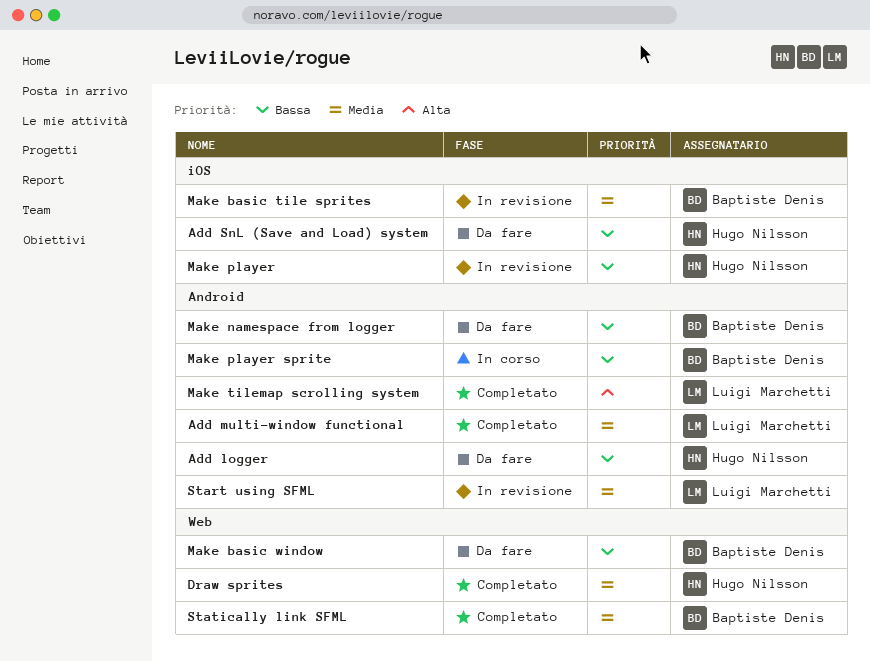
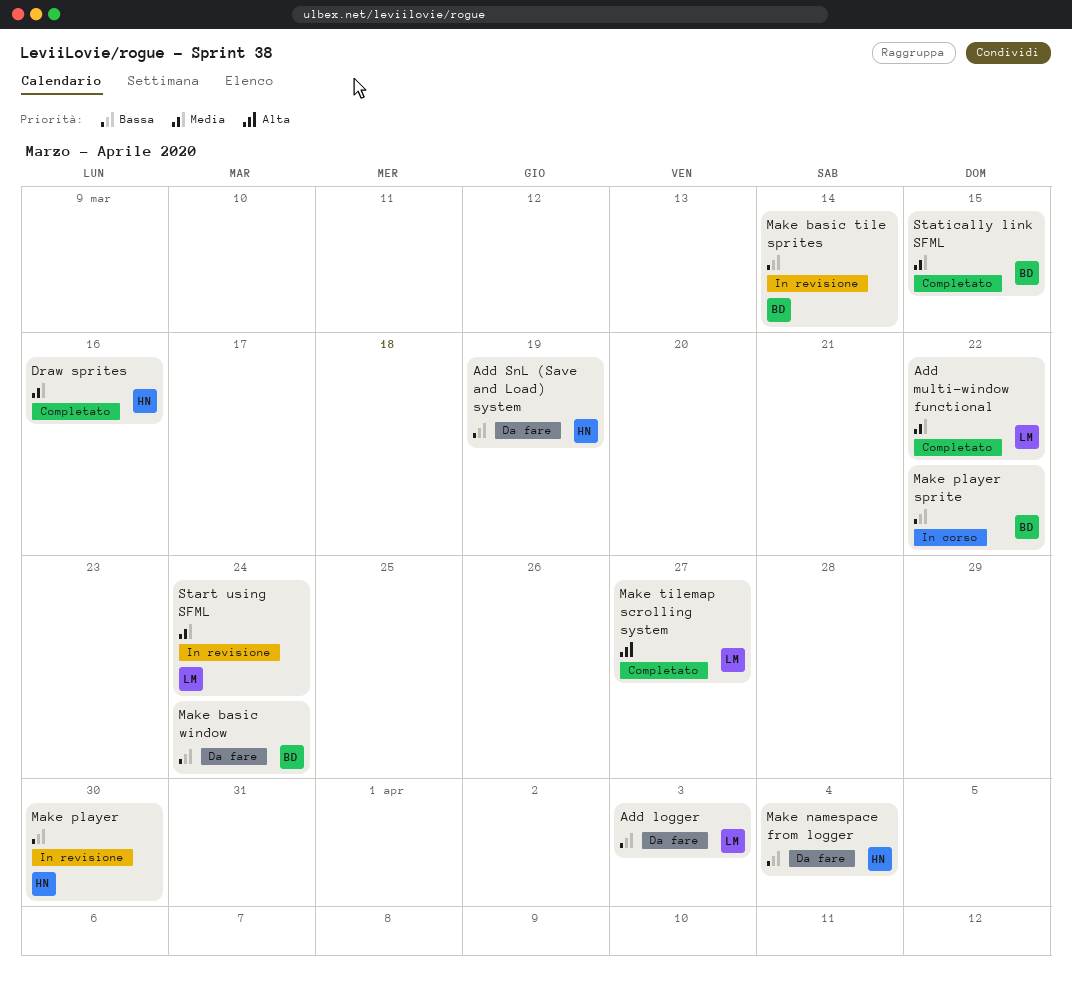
Add logger, owner: Hugo Nilsson -> Luigi Marchetti
Make basic tile sprites, priority: Media -> Bassa
Make namespace from logger, owner: Baptiste Denis -> Hugo Nilsson

